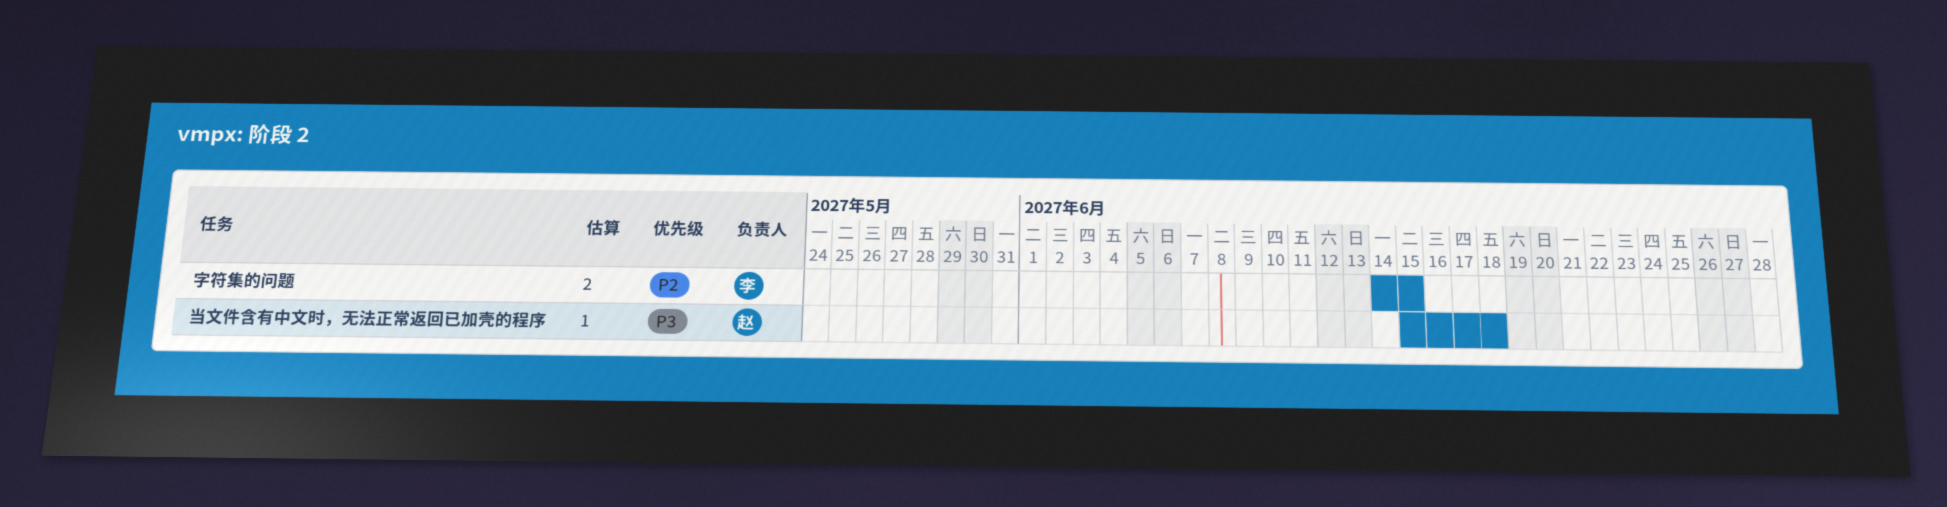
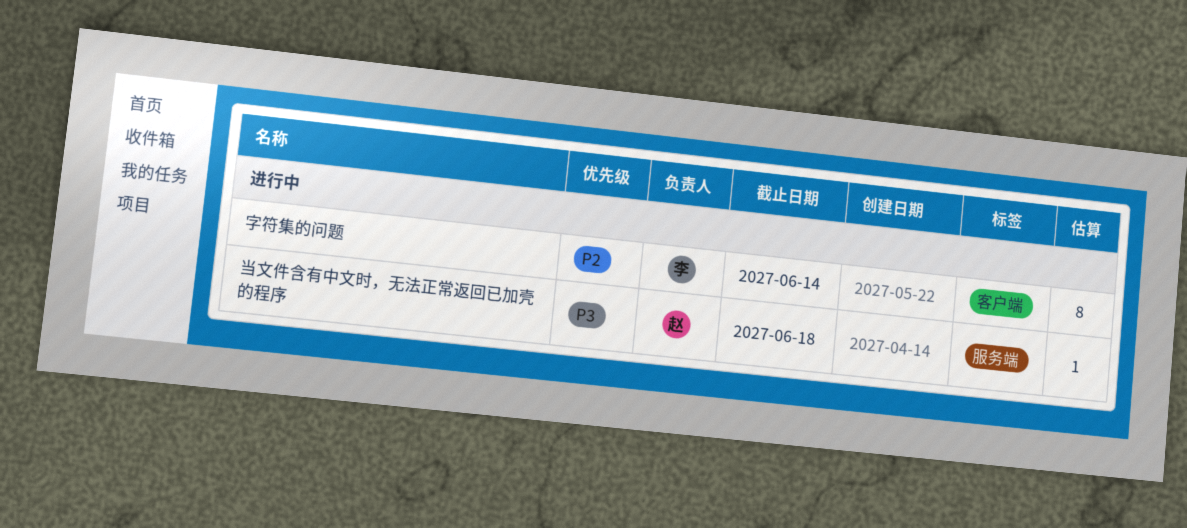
字符集的问题, estimate: 2 -> 8
字符集的问题, due: Jun 15 -> Jun 14

